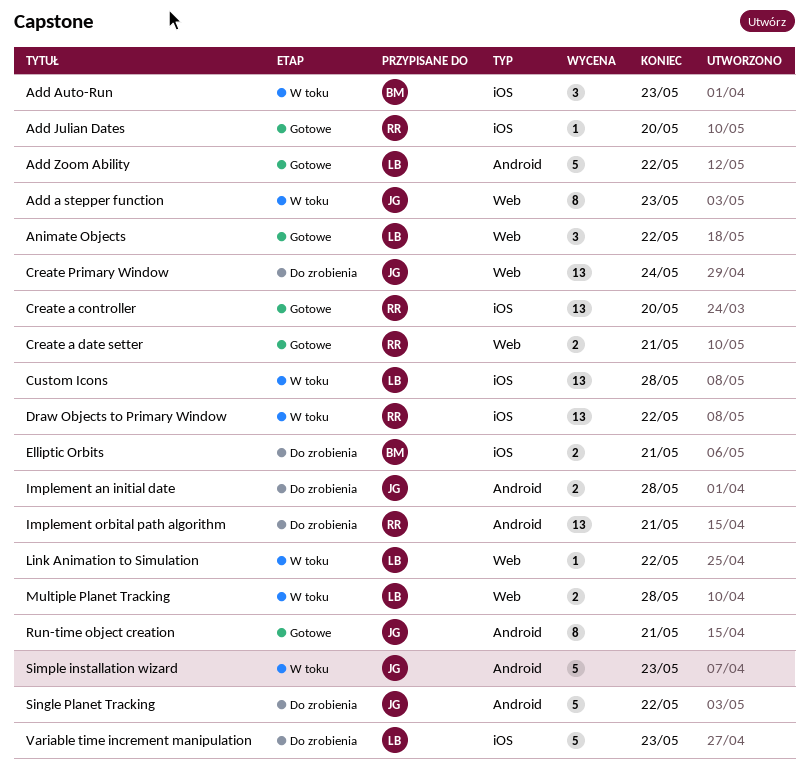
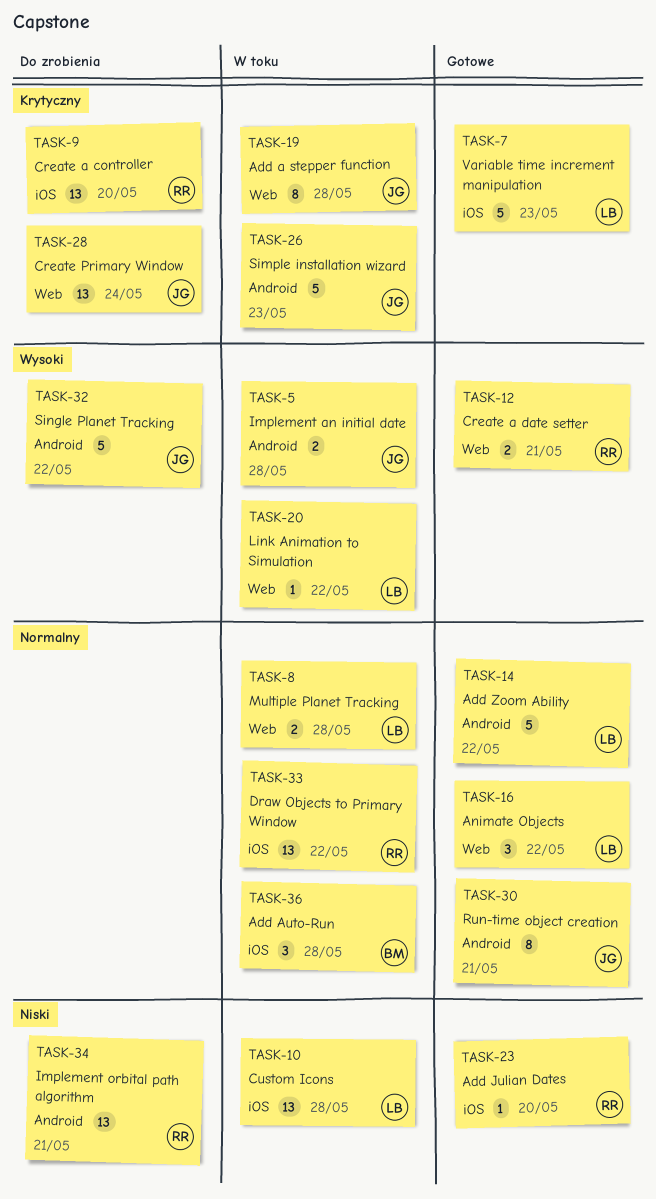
Add a stepper function, due: May 23 -> May 28
Add Auto-Run, due: May 23 -> May 28
Create a controller, status: Gotowe -> Do zrobienia
Elliptic Orbits: present -> none
Implement an initial date, status: Do zrobienia -> W toku
Variable time increment manipulation, status: Do zrobienia -> Gotowe

